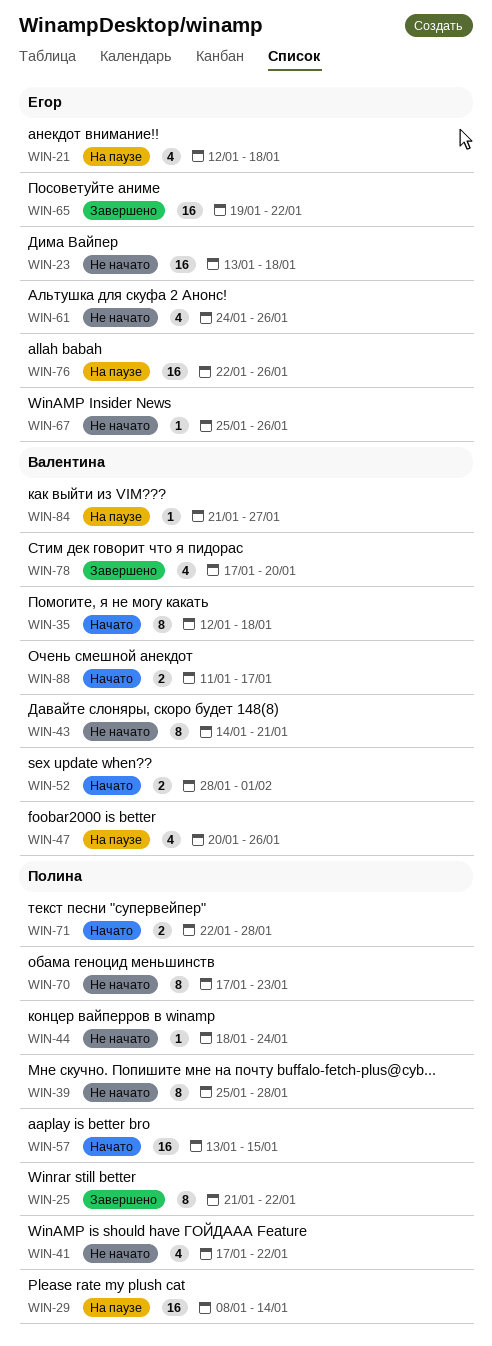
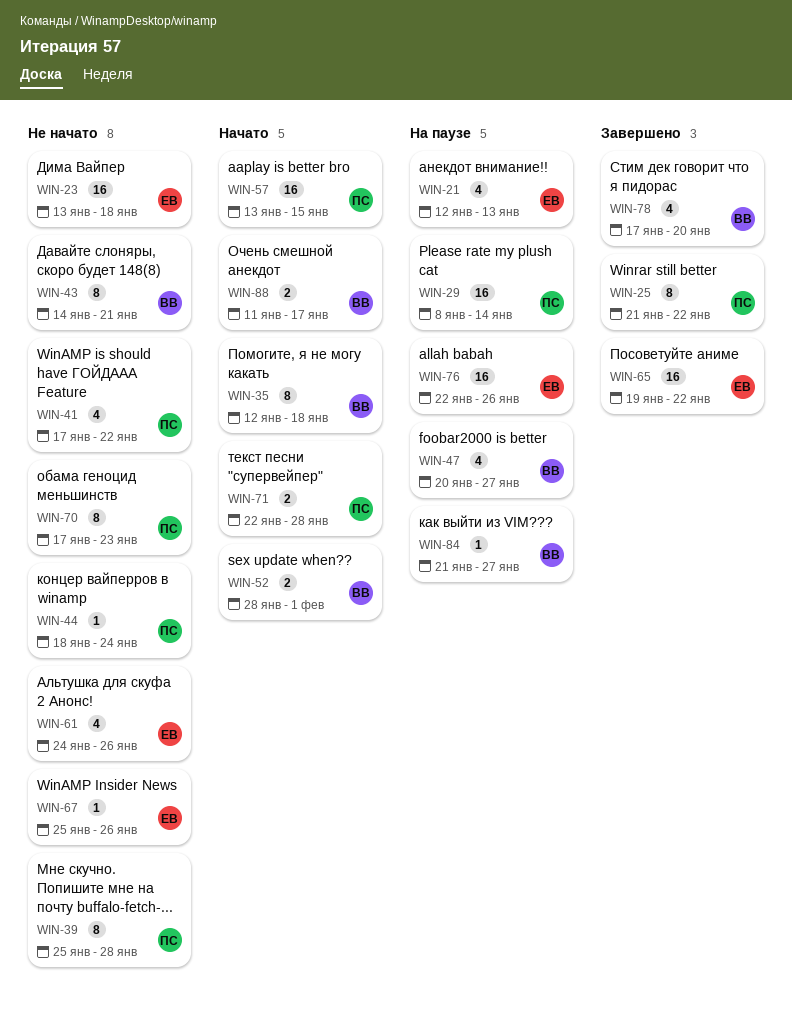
WIN-21, due: Jan 18 -> Jan 13
WIN-47, due: Jan 26 -> Jan 27

